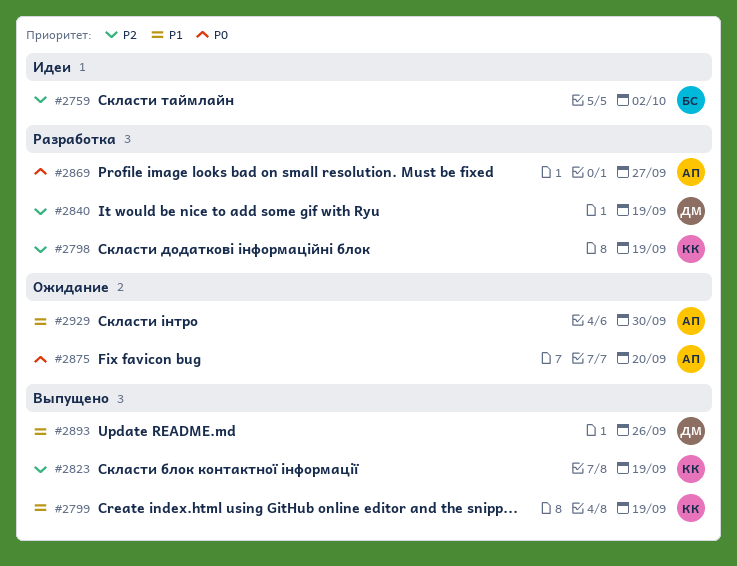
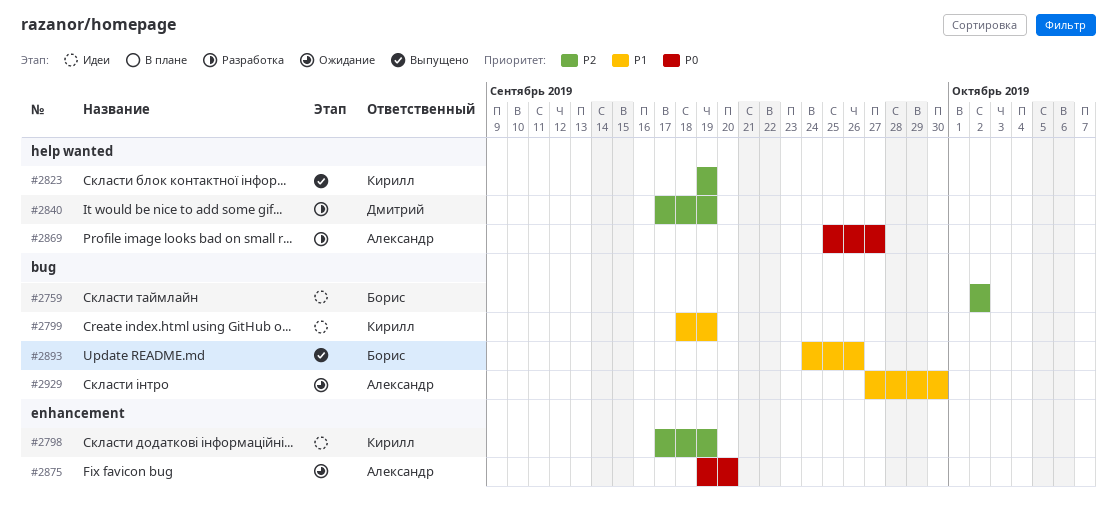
#2798, status: Разработка -> Идеи
#2799, status: Выпущено -> Идеи
#2893, owner: Дмитрий -> Борис

